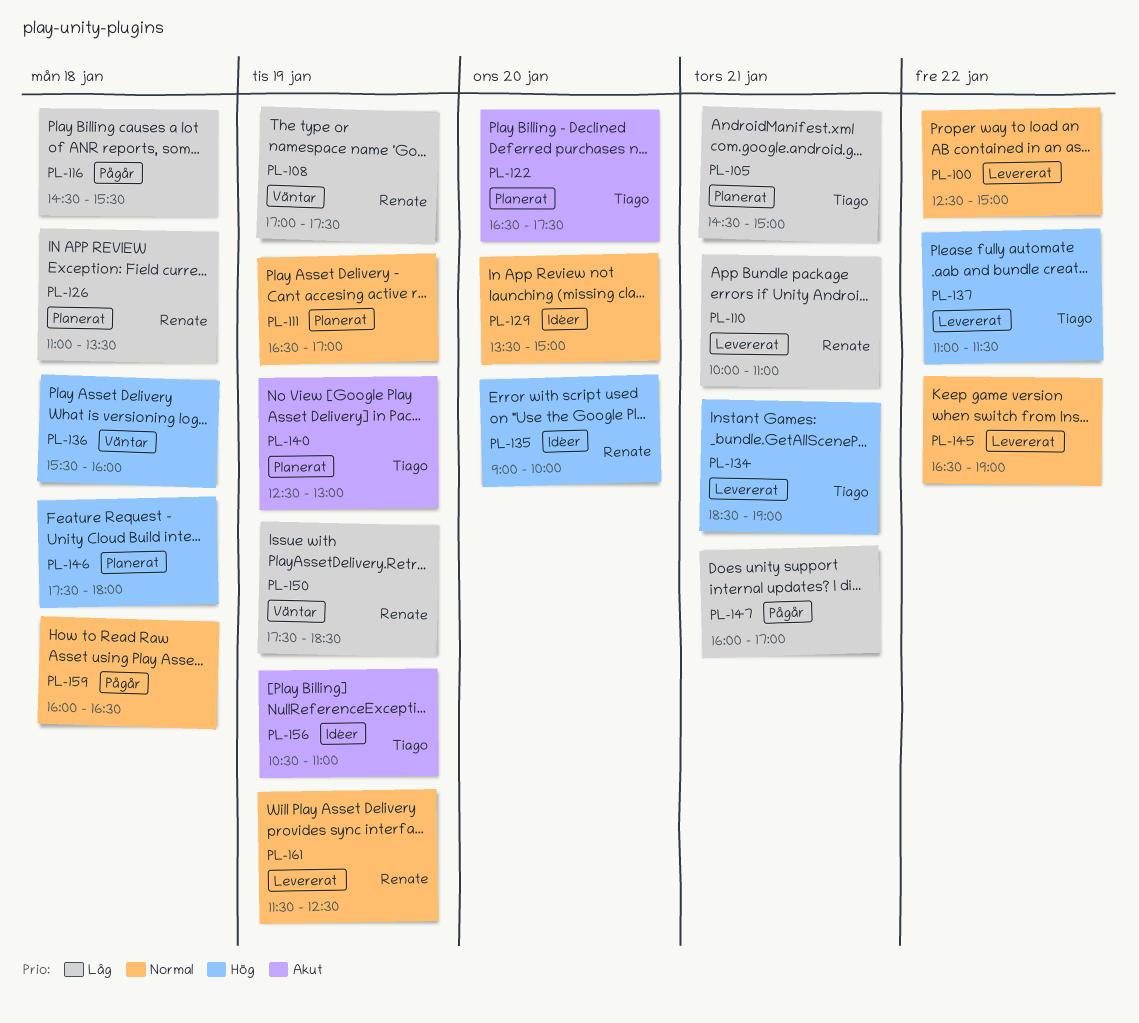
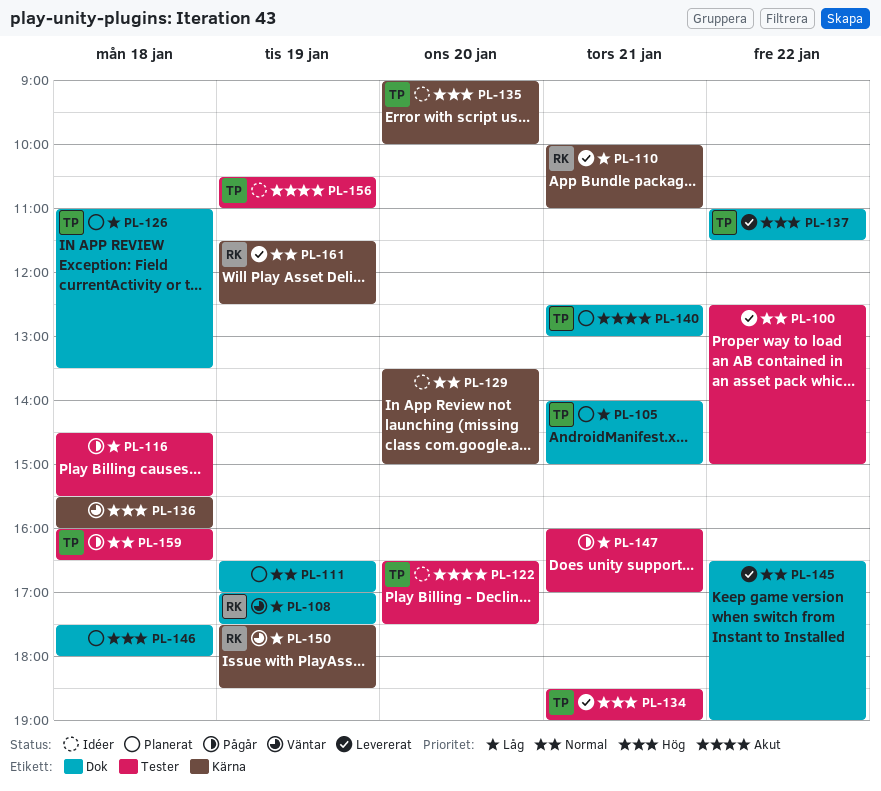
PL-105, begins: 14:30 -> 14:00
PL-122, status: Planerat -> Idéer
PL-126, owner: Renate -> Tiago
PL-135, owner: Renate -> Tiago
PL-140, day: Jan 19 -> Jan 21
PL-159, owner: none -> Tiago

